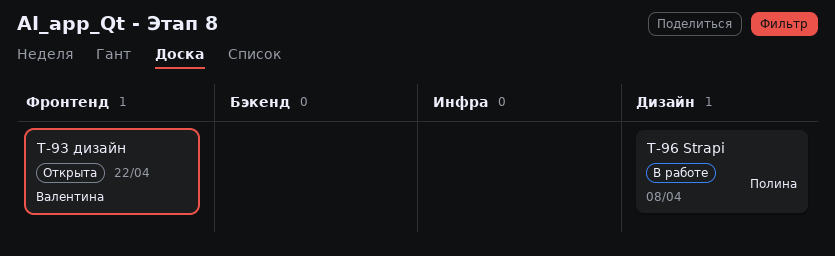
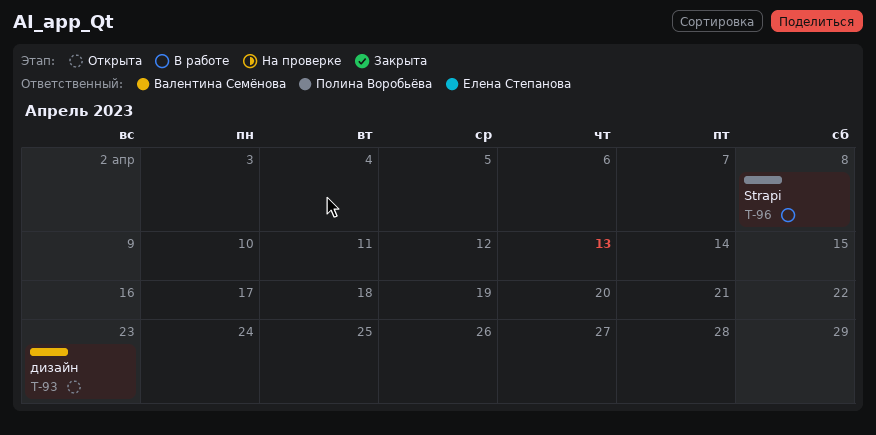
T-93, due: Apr 22 -> Apr 23

